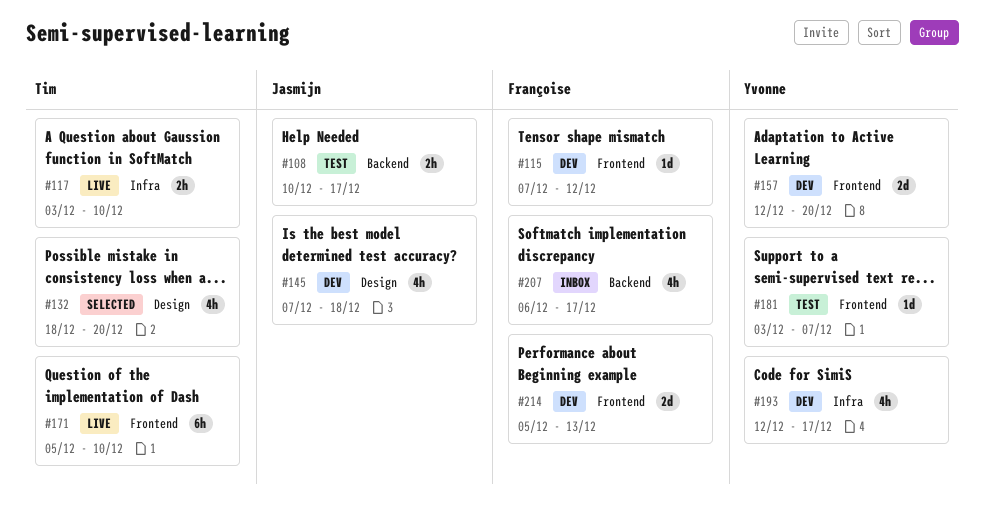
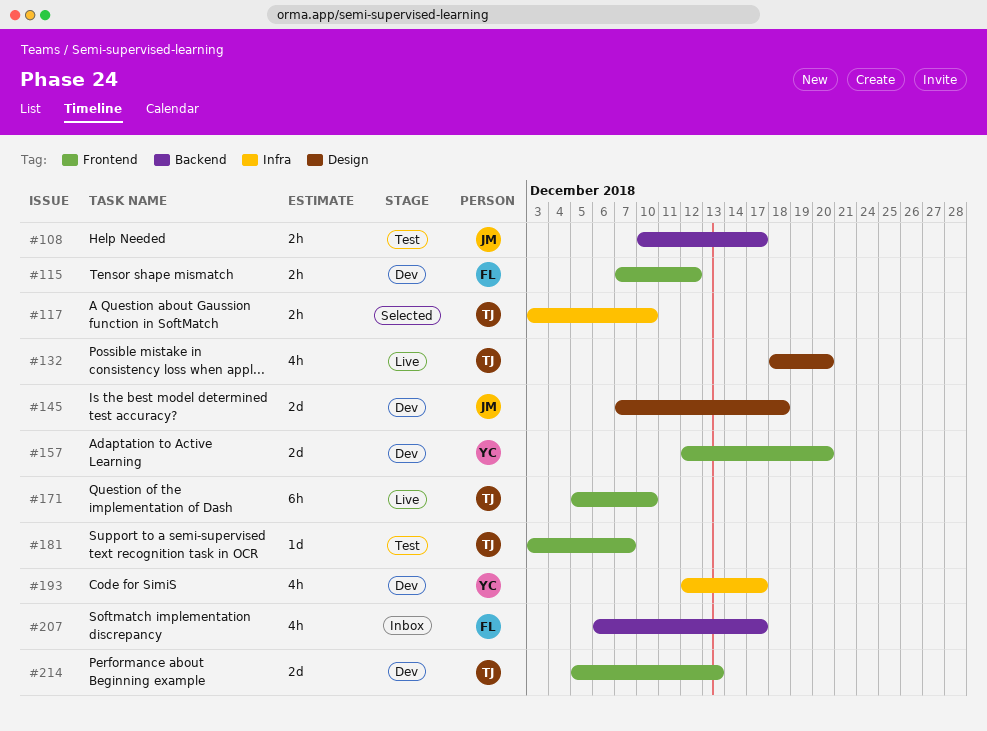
#115, estimate: 1d -> 2h
#117, status: Live -> Selected
#132, status: Selected -> Live
#145, estimate: 4h -> 2d
#181, owner: Yvonne -> Tim
#214, owner: Françoise -> Tim

